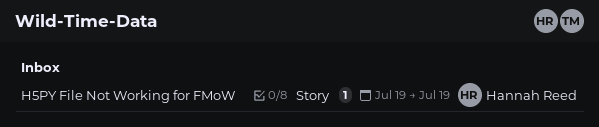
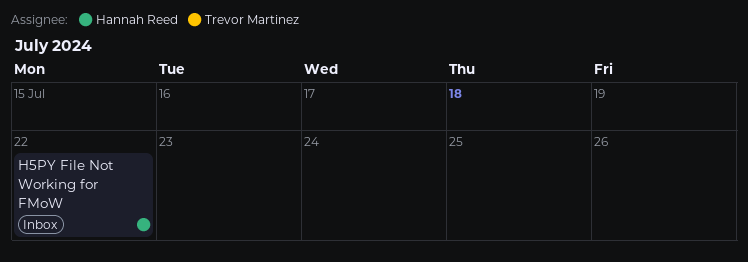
H5PY File Not Working for FMoW, due: Jul 19 -> Jul 22

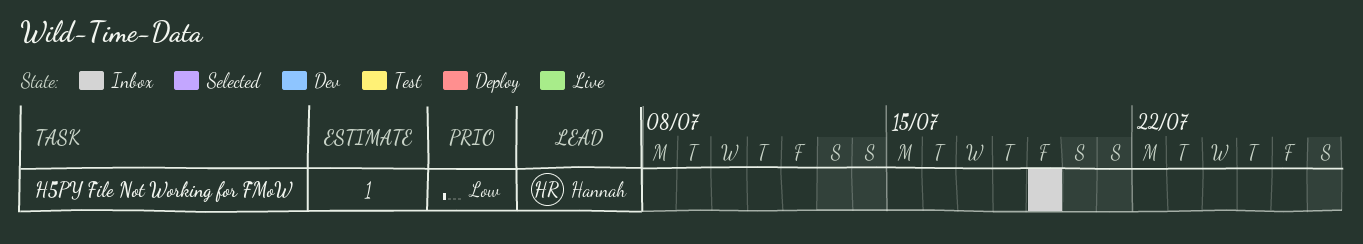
H5PY File Not Working for FMoW, due: Jul 22 -> Jul 19

